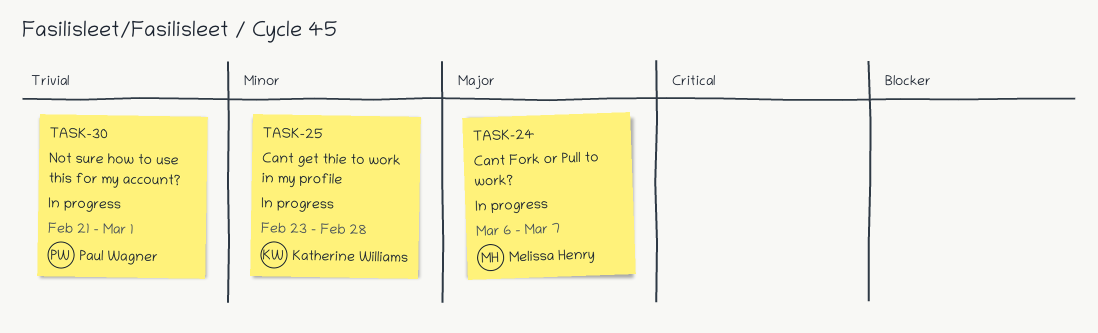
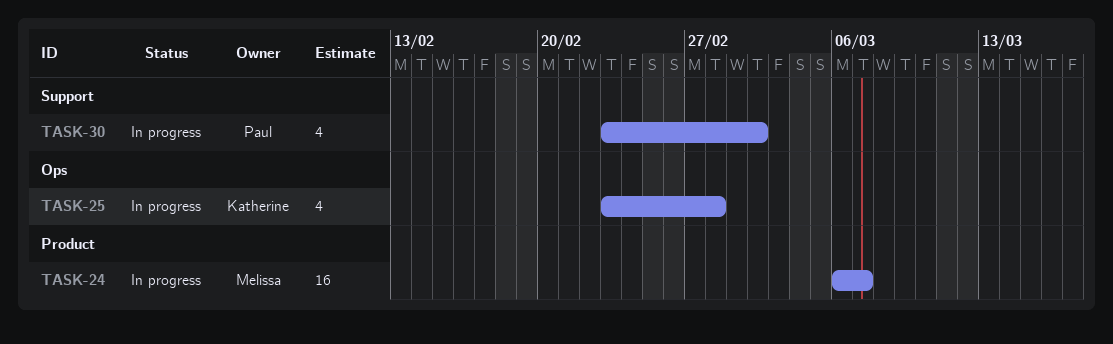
TASK-30, start: Feb 21 -> Feb 23
TASK-30, due: Mar 1 -> Mar 2

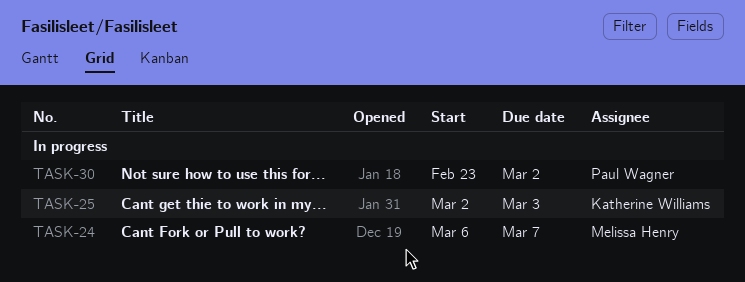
TASK-25, start: Feb 23 -> Mar 2
TASK-25, due: Feb 28 -> Mar 3

